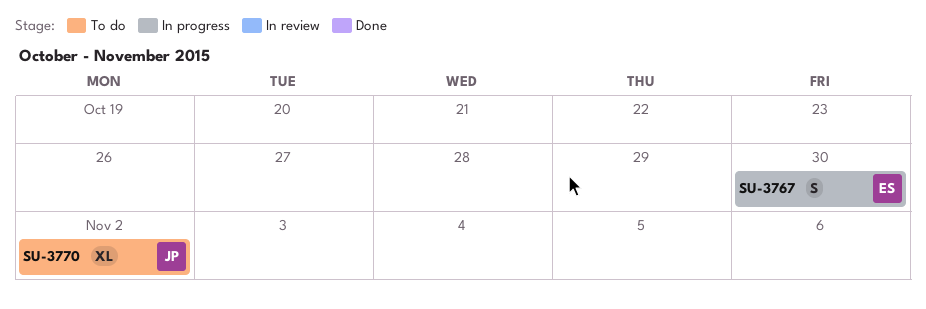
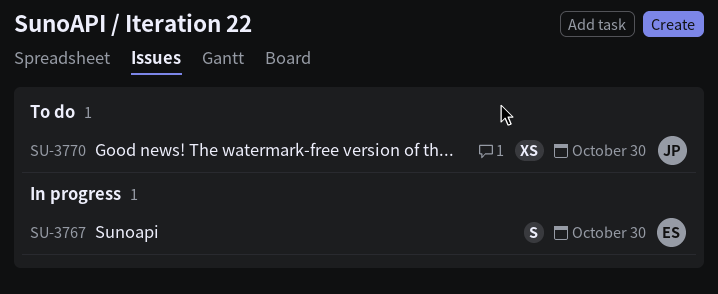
SU-3770, estimate: XL -> XS
SU-3770, due: Nov 2 -> Oct 30

